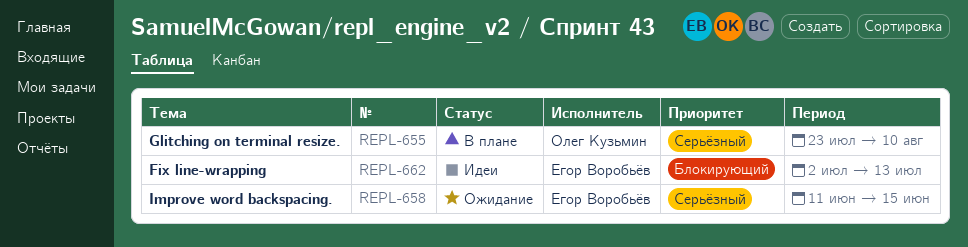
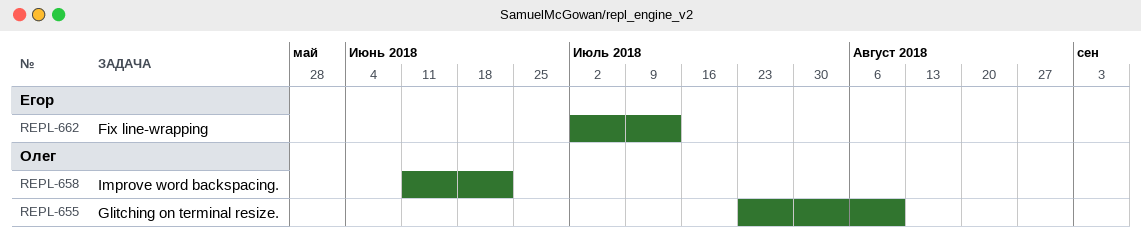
REPL-658, owner: Егор Воробьёв -> Олег Кузьмин
REPL-658, due: Jun 15 -> Jun 22

